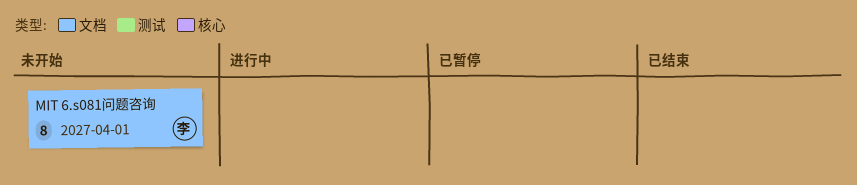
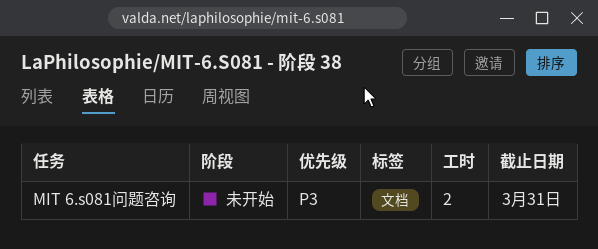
MIT 6.s081问题咨询, estimate: 8 -> 2
MIT 6.s081问题咨询, due: Apr 1 -> Mar 31

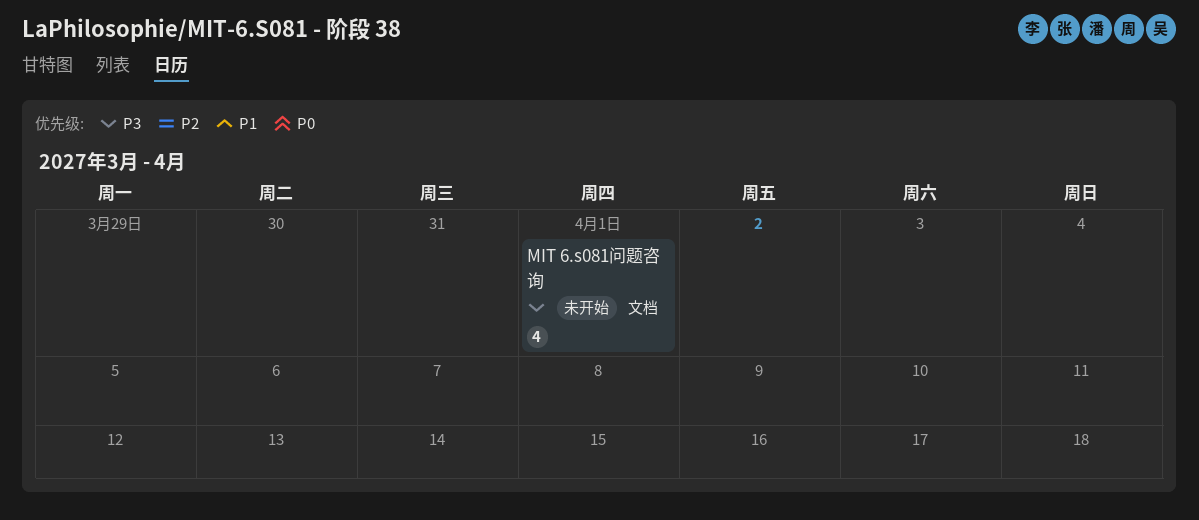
MIT 6.s081问题咨询, estimate: 2 -> 4
MIT 6.s081问题咨询, due: Mar 31 -> Apr 1

